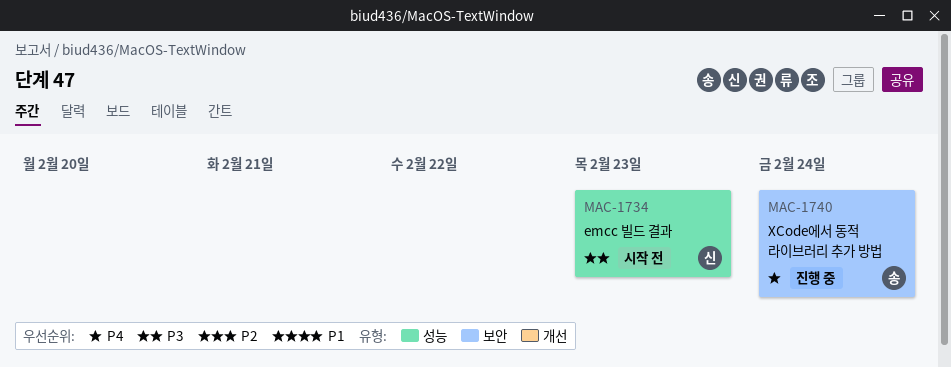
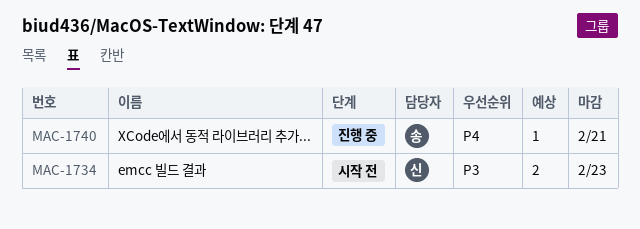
MAC-1740, due: Feb 24 -> Feb 21

